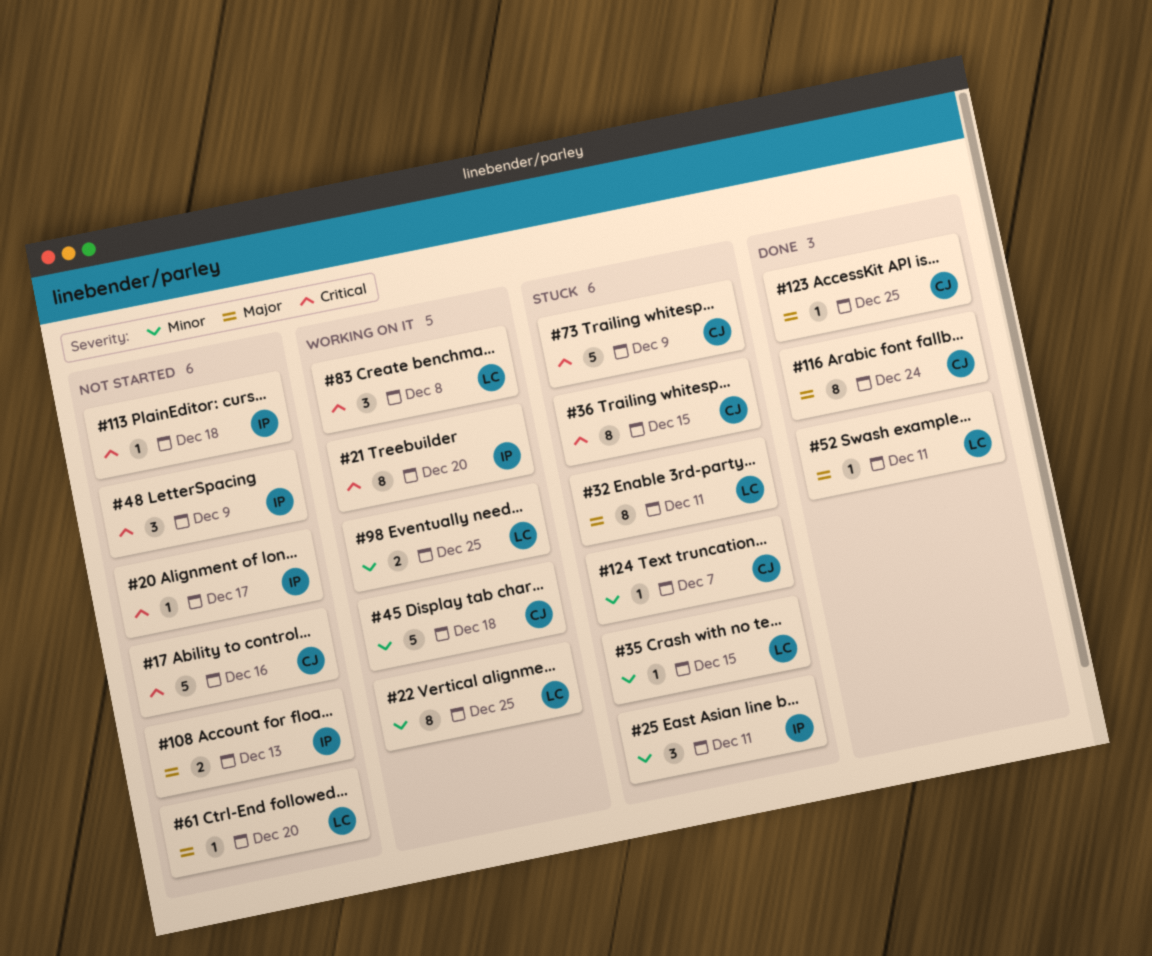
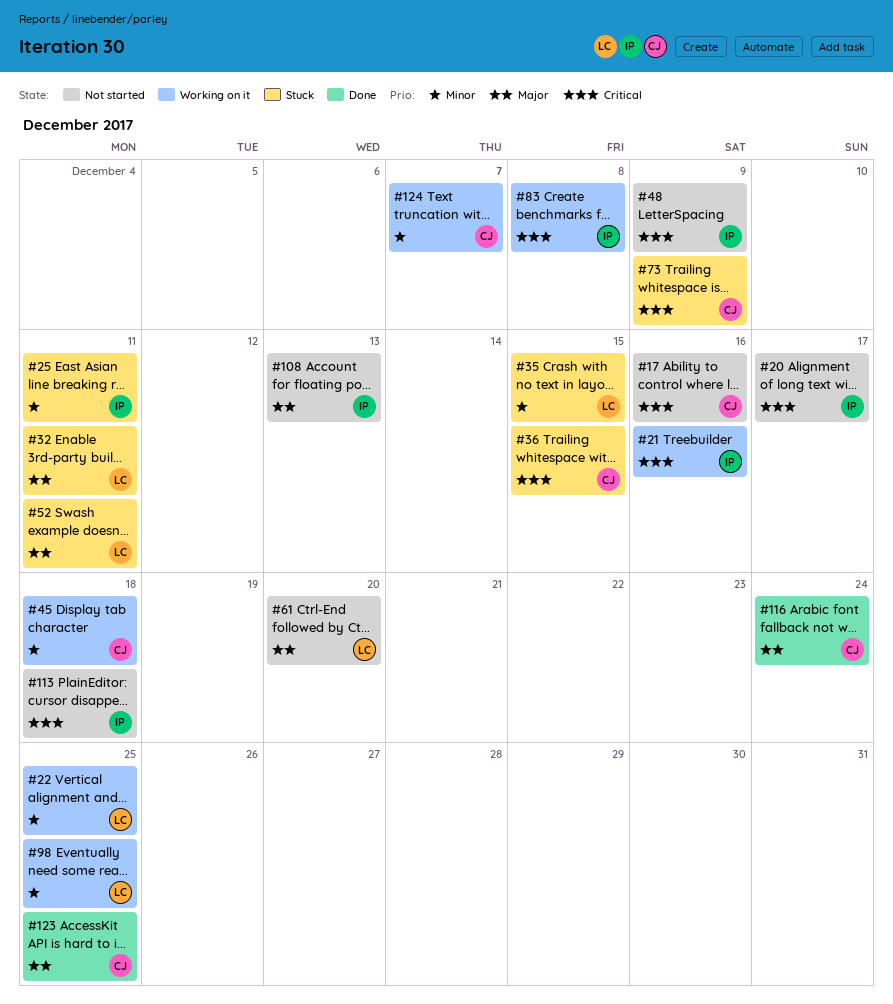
#21, due: Dec 20 -> Dec 16
#52, status: Done -> Stuck
#83, owner: LC -> IP
#124, status: Stuck -> Working on it

